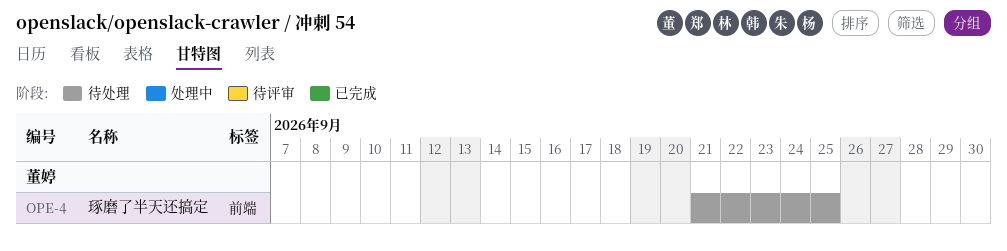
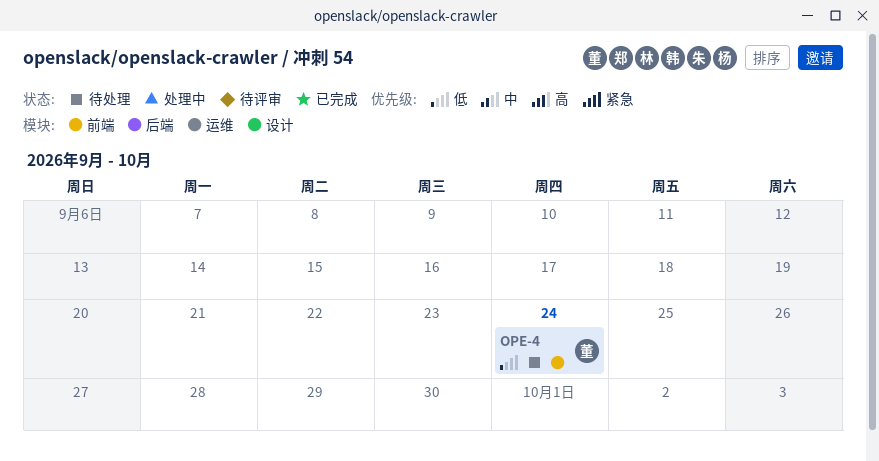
OPE-4, due: Sep 25 -> Sep 24

